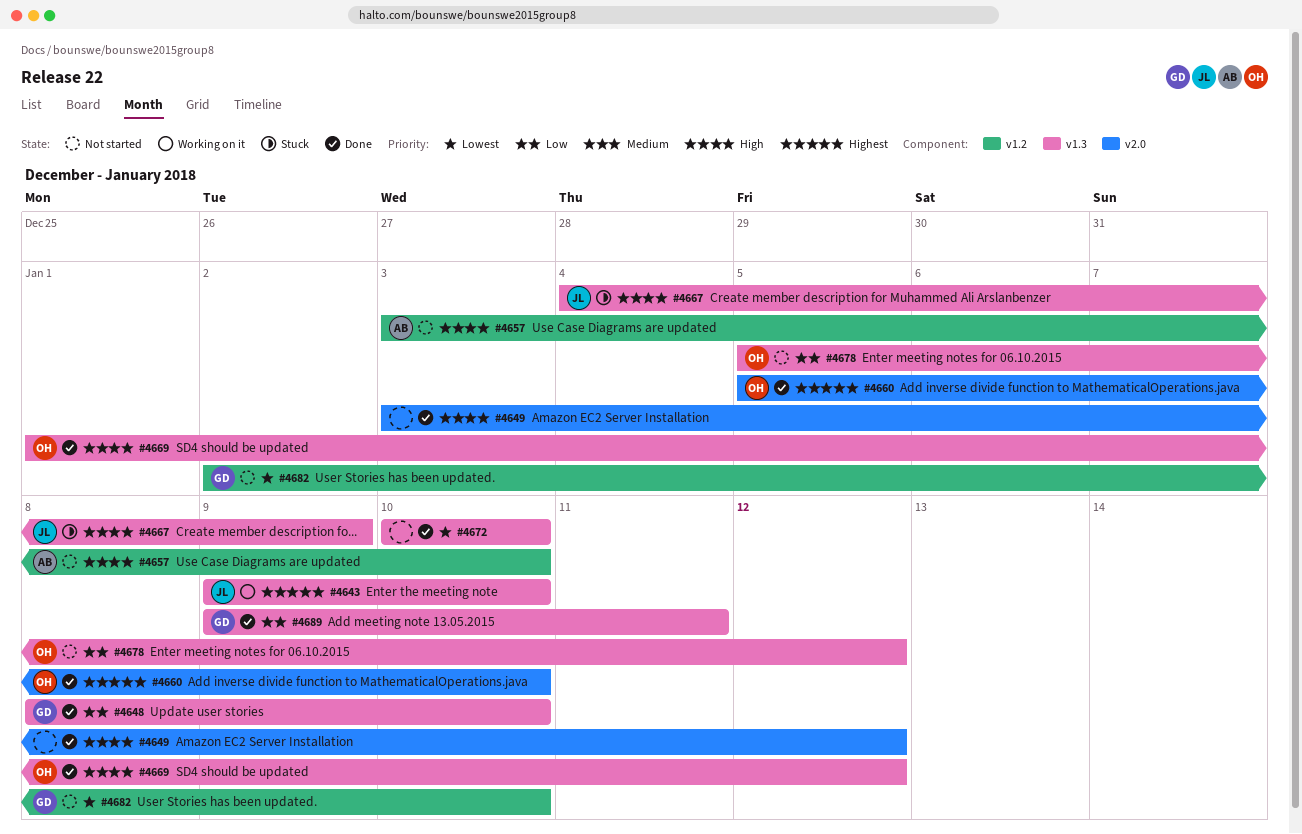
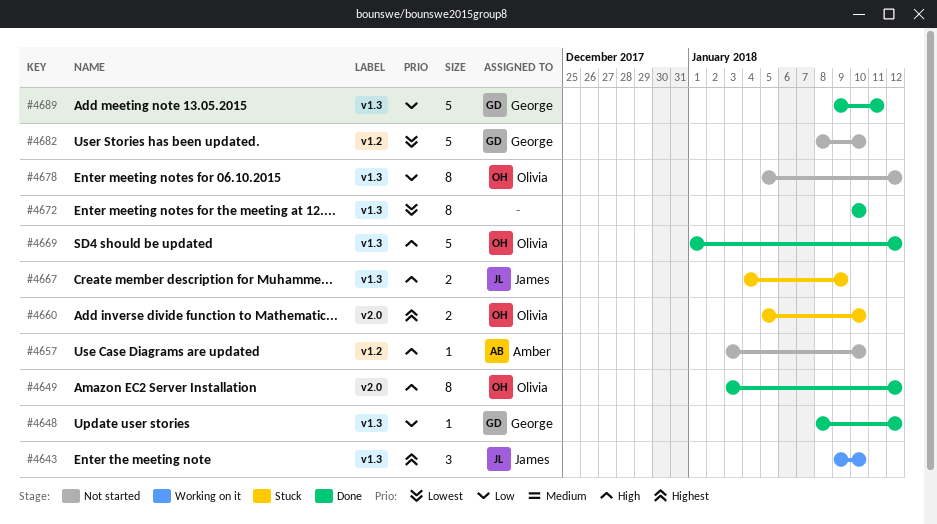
#4648, due: Jan 10 -> Jan 12
#4649, owner: none -> Olivia
#4660, status: Done -> Stuck
#4682, start: Jan 2 -> Jan 8

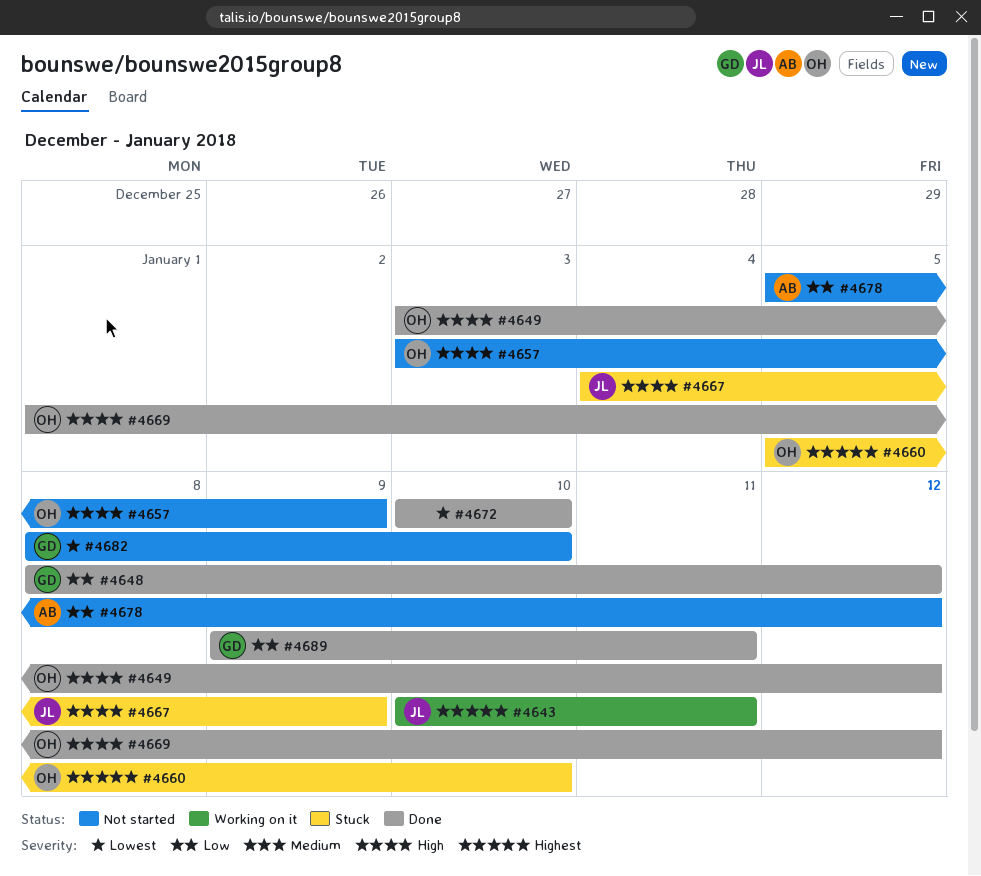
#4643, start: Jan 9 -> Jan 10
#4643, due: Jan 10 -> Jan 11
#4657, owner: Amber -> Olivia
#4657, due: Jan 10 -> Jan 9
#4678, owner: Olivia -> Amber

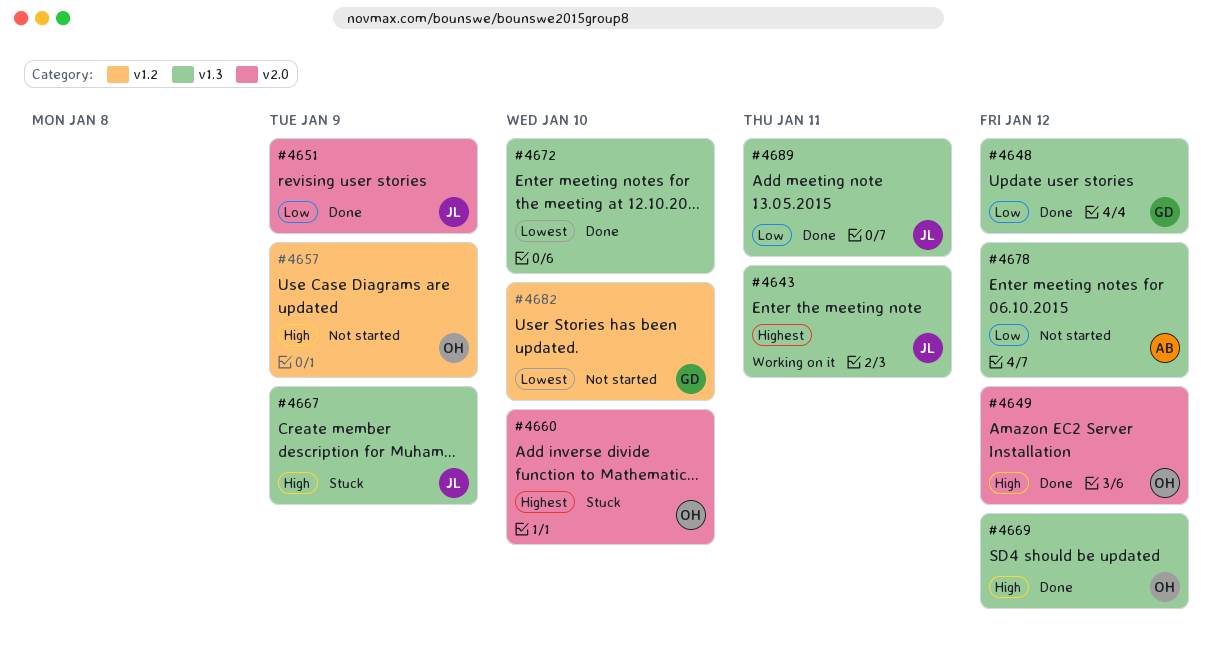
#4651: none -> present
#4689, owner: GD -> JL

